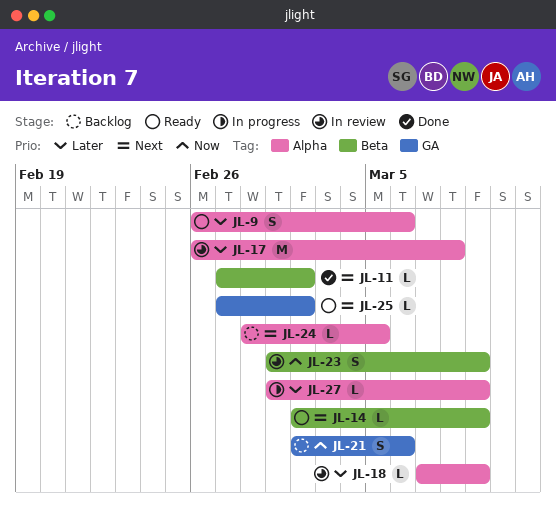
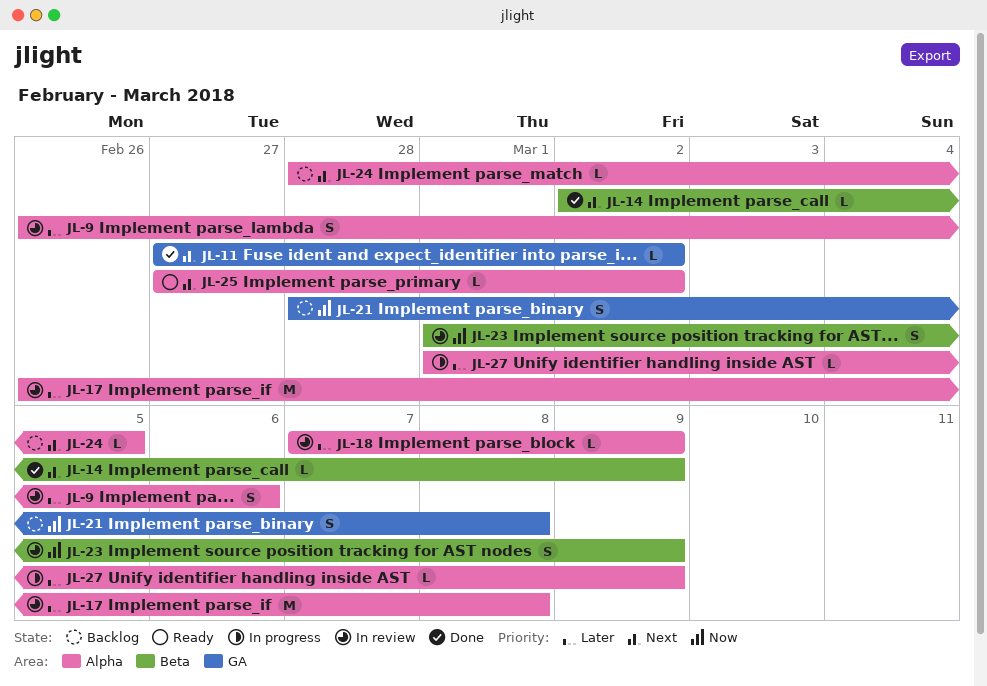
JL-9, status: Ready -> In review
JL-11, label: Beta -> GA
JL-14, status: Ready -> Done
JL-21, start: Mar 2 -> Feb 28
JL-21, due: Mar 6 -> Mar 8
JL-25, label: GA -> Alpha

